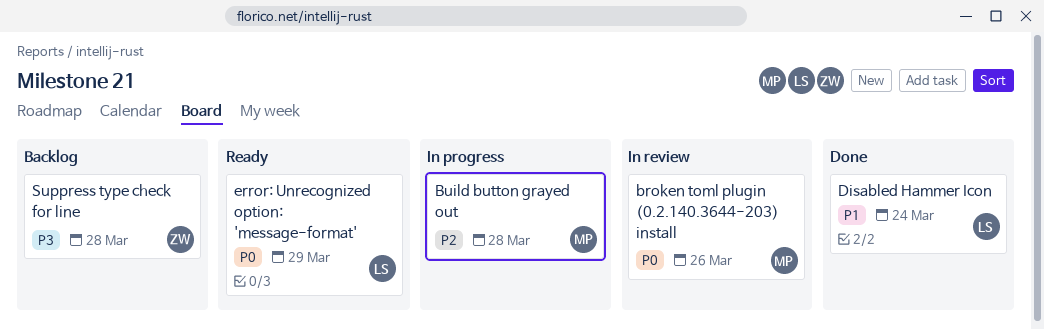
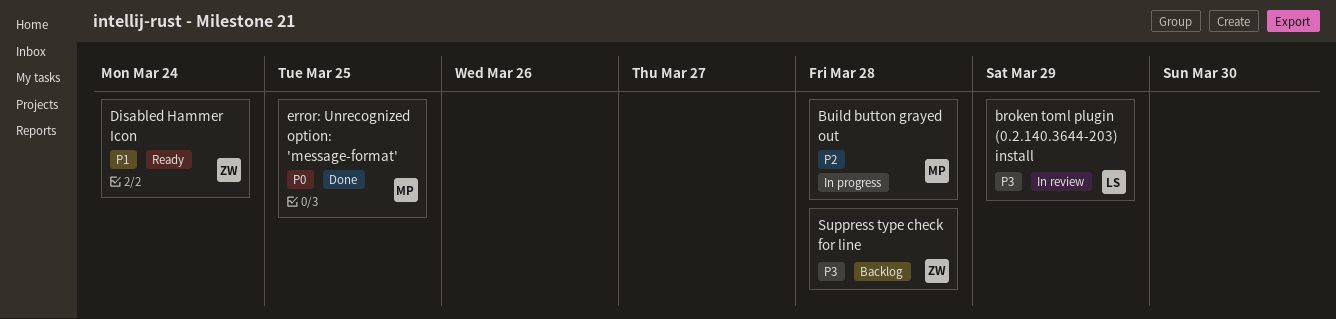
broken toml plugin (0.2.140.3644-203) install, owner: MP -> LS
broken toml plugin (0.2.140.3644-203) install, priority: P0 -> P3
broken toml plugin (0.2.140.3644-203) install, due: Mar 26 -> Mar 29
Disabled Hammer Icon, status: Done -> Ready
Disabled Hammer Icon, owner: LS -> ZW
error: Unrecognized option: 'message-format', status: Ready -> Done
error: Unrecognized option: 'message-format', owner: LS -> MP
error: Unrecognized option: 'message-format', due: Mar 29 -> Mar 25

